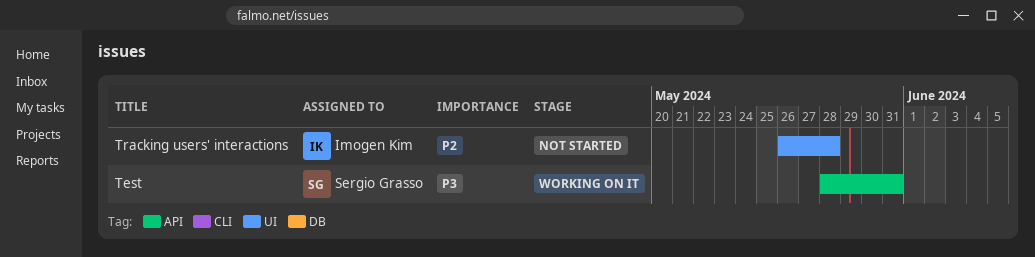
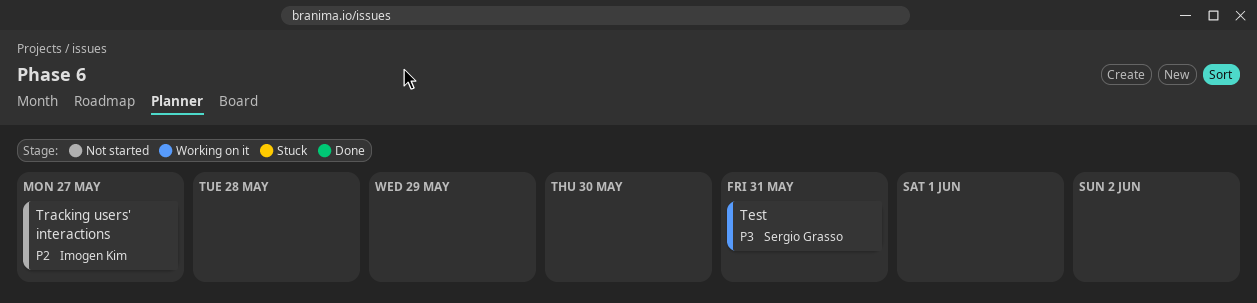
Tracking users' interactions, due: May 28 -> May 27

